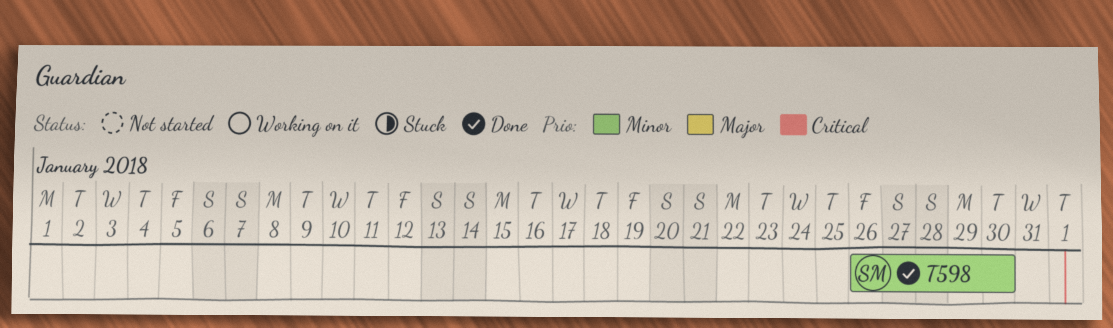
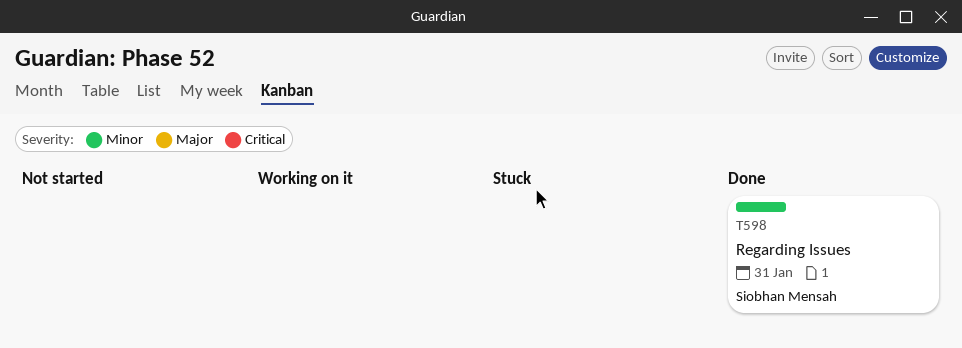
T598, due: Jan 30 -> Jan 31

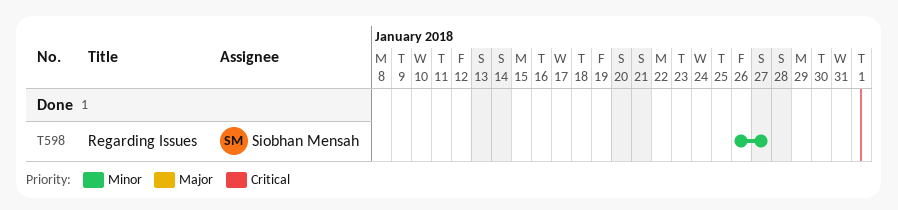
T598, due: Jan 31 -> Jan 27

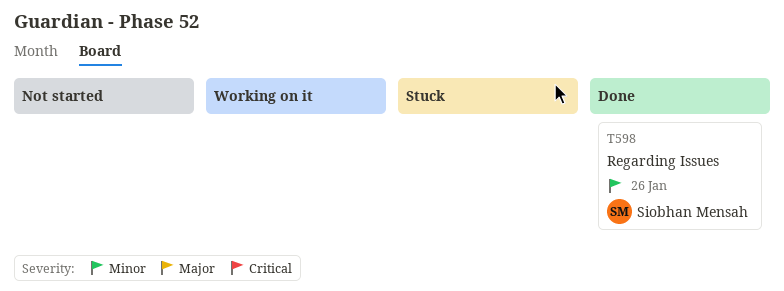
T598, due: Jan 27 -> Jan 26

